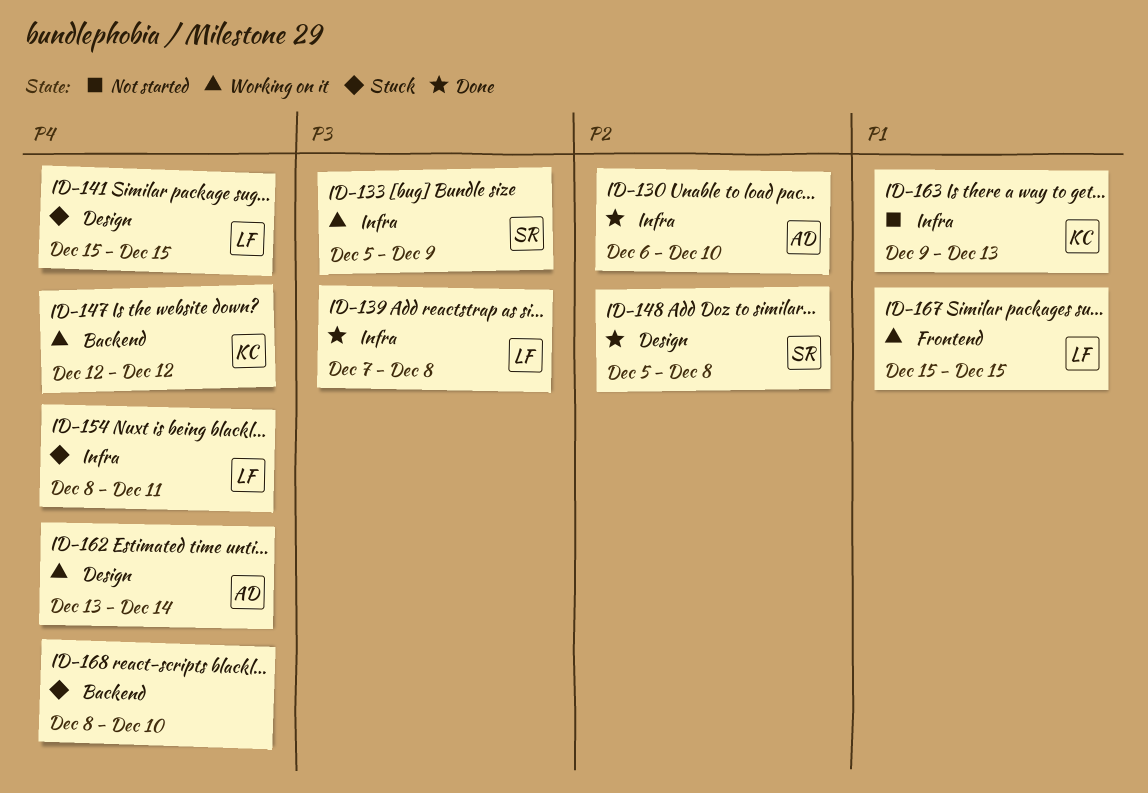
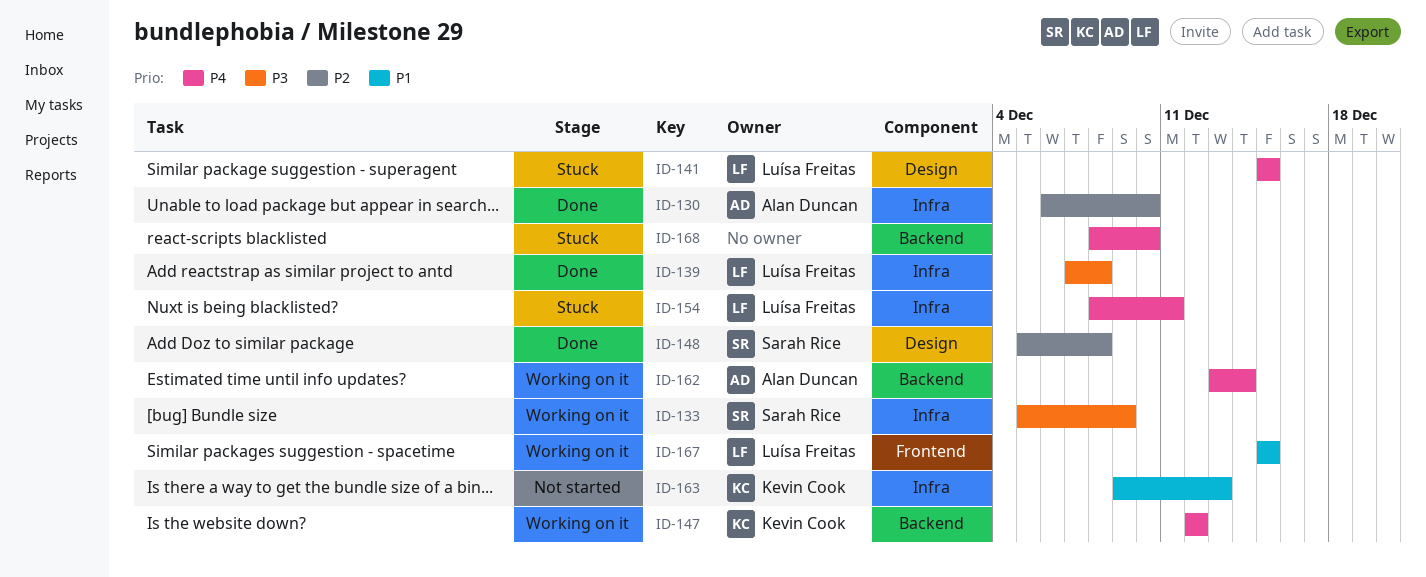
ID-162, label: Design -> Backend

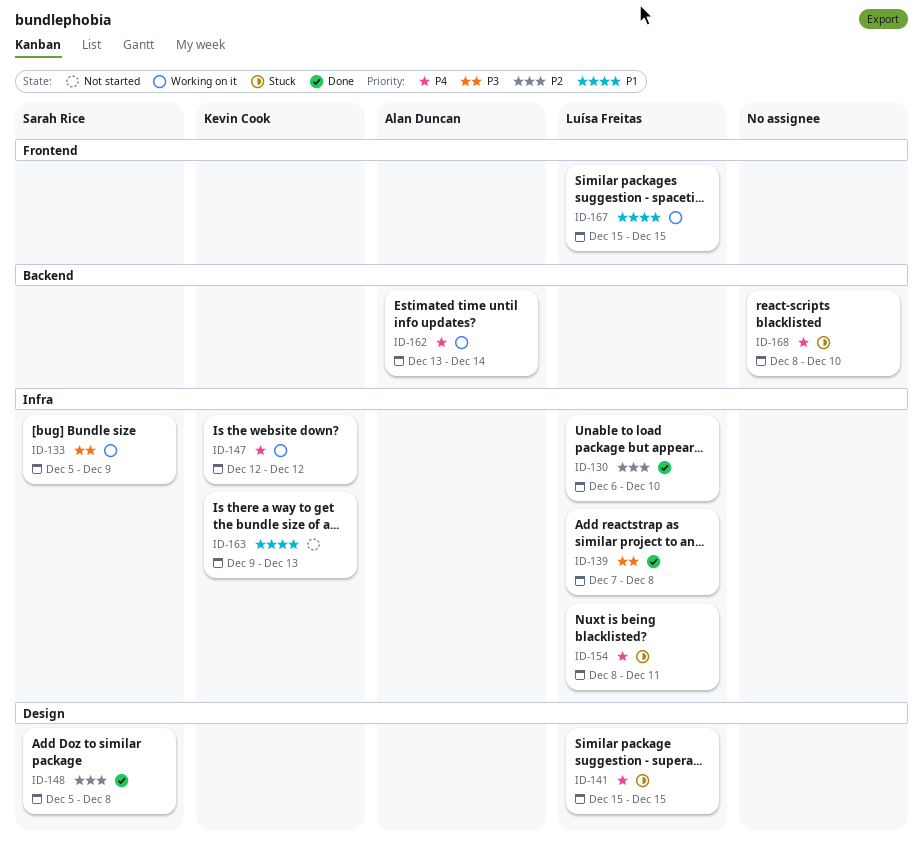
ID-130, owner: Alan Duncan -> Luísa Freitas
ID-147, label: Backend -> Infra

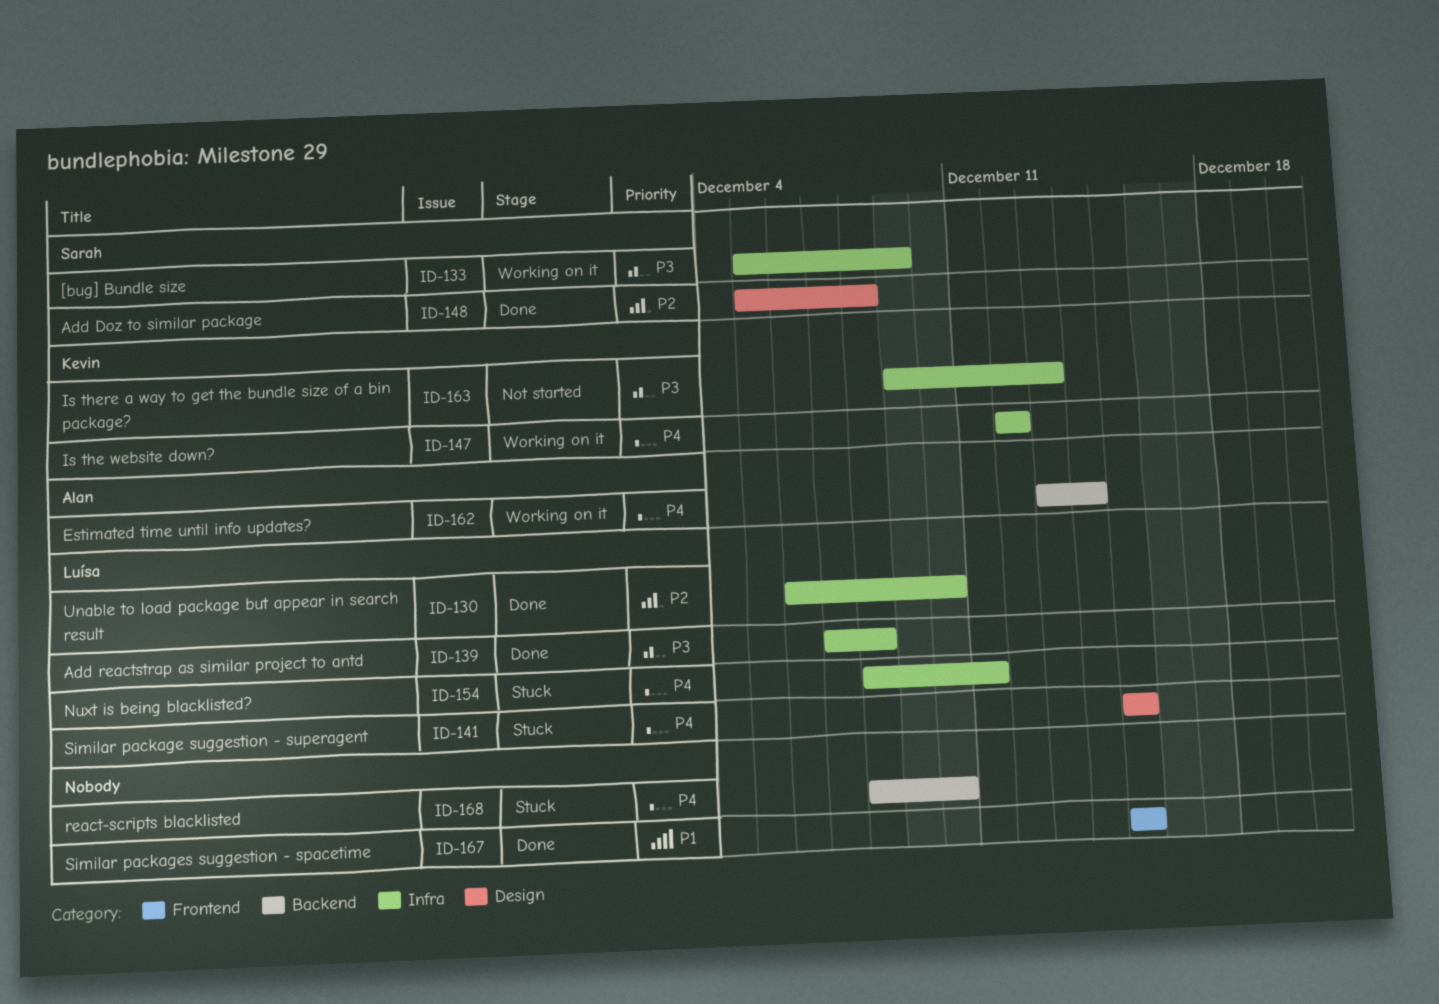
ID-163, priority: P1 -> P3
ID-167, status: Working on it -> Done
ID-167, owner: Luísa Freitas -> none

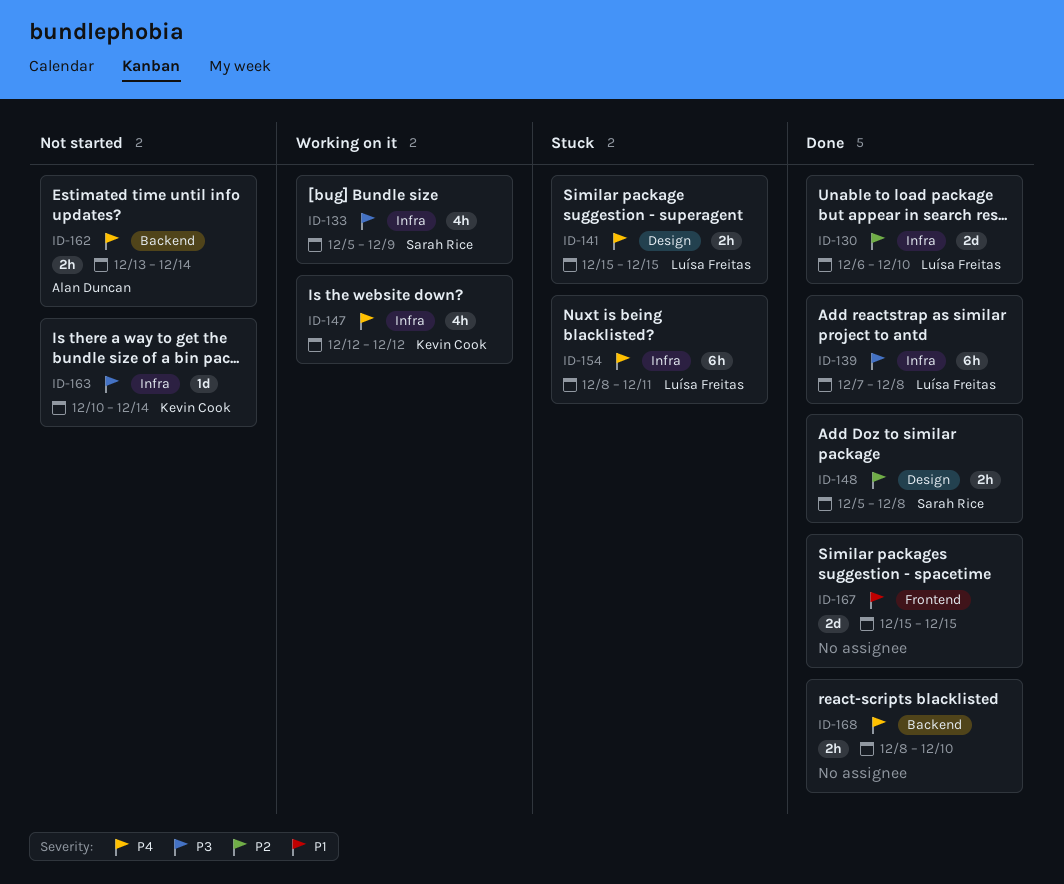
ID-162, status: Working on it -> Not started
ID-163, start: Dec 9 -> Dec 10
ID-163, due: Dec 13 -> Dec 14
ID-168, status: Stuck -> Done

